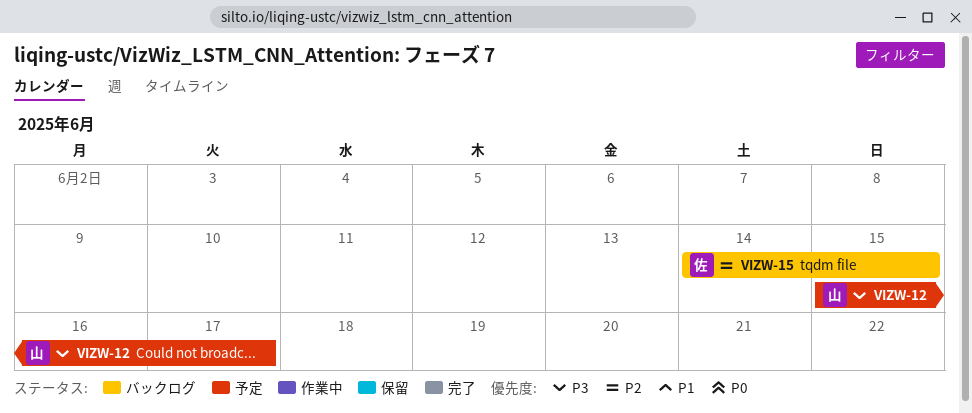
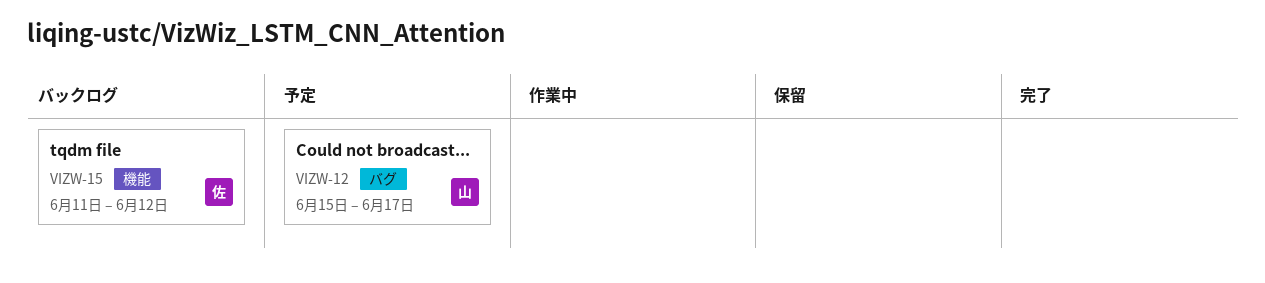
VIZW-15, start: Jun 14 -> Jun 11
VIZW-15, due: Jun 15 -> Jun 12

